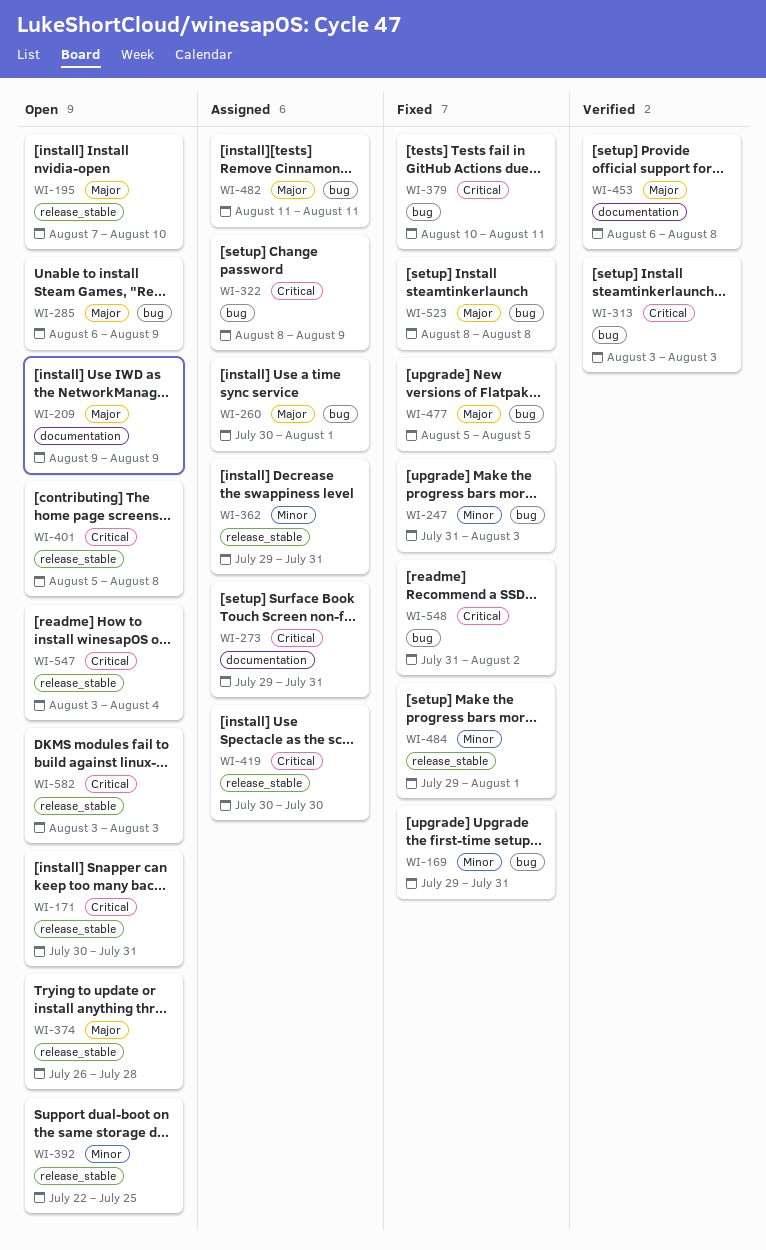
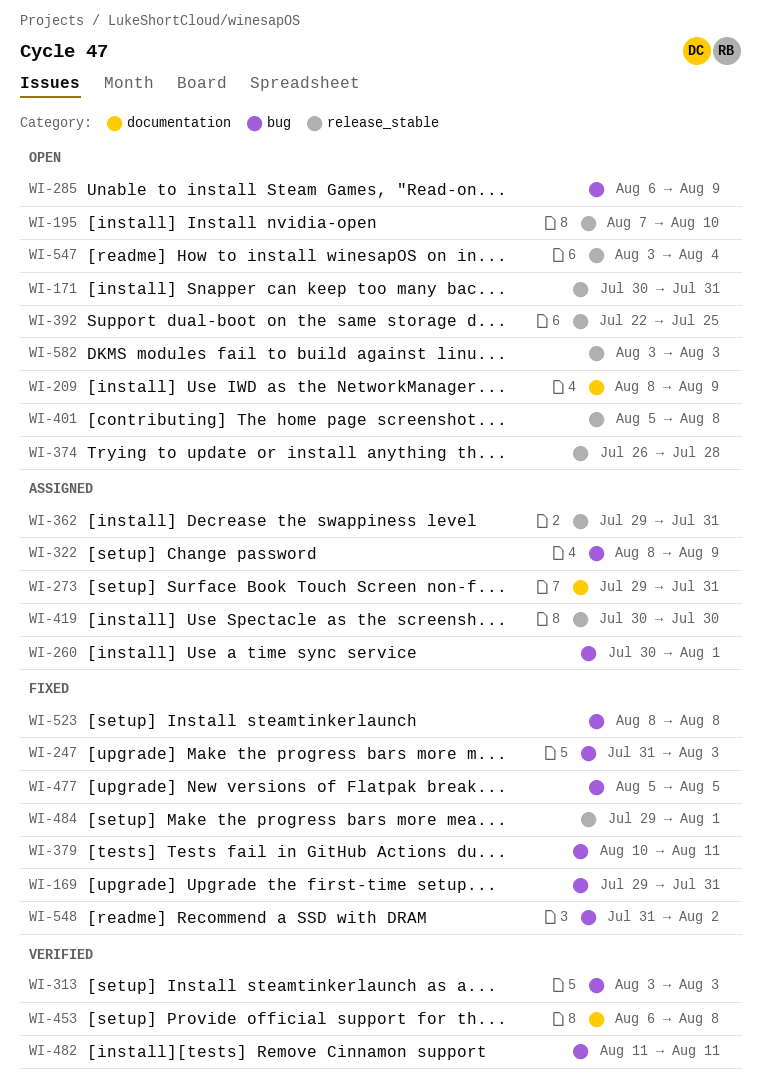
WI-209, start: Aug 9 -> Aug 8
WI-482, status: Assigned -> Verified

